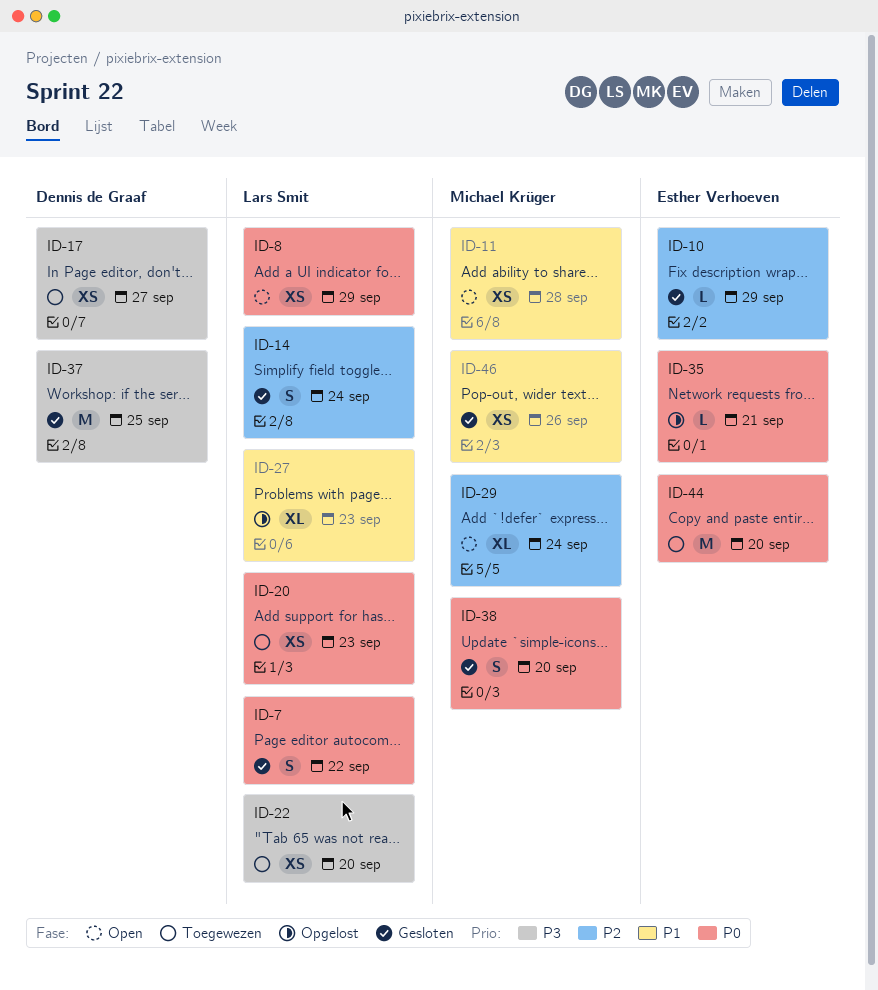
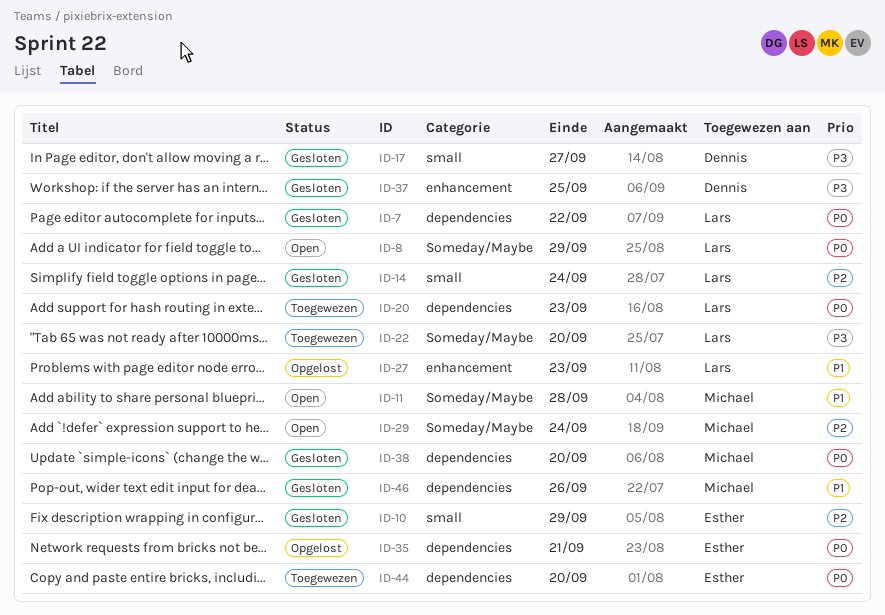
ID-17, status: Toegewezen -> Gesloten

